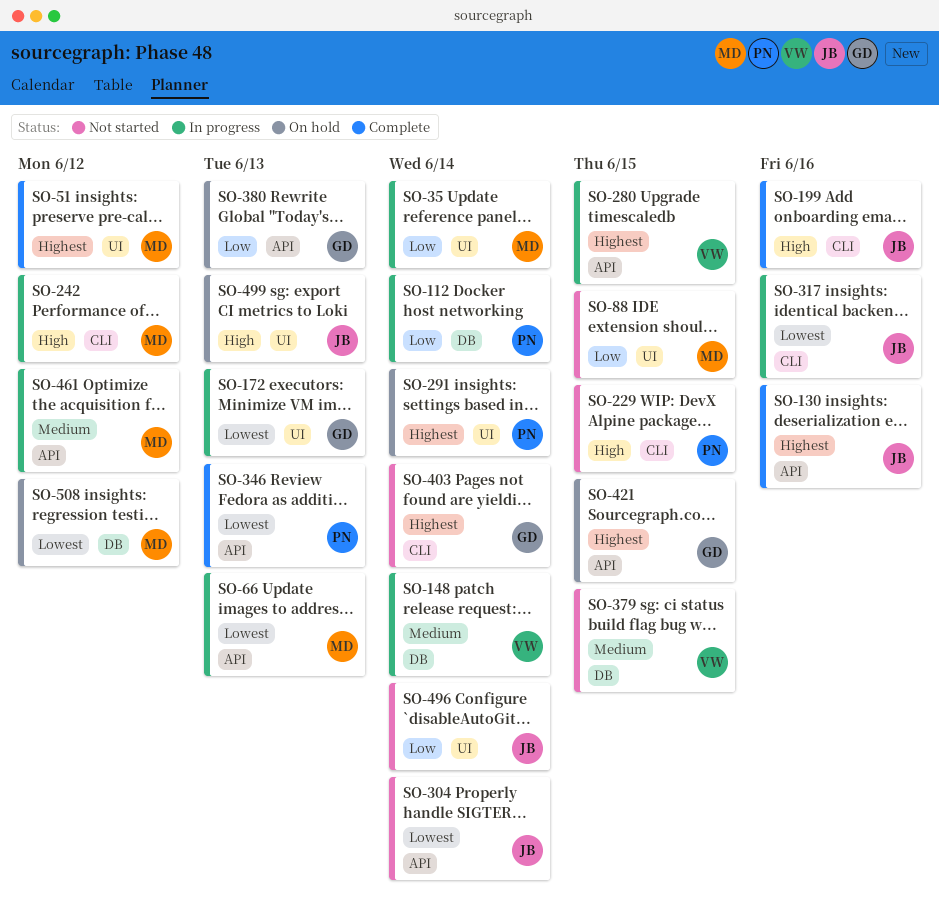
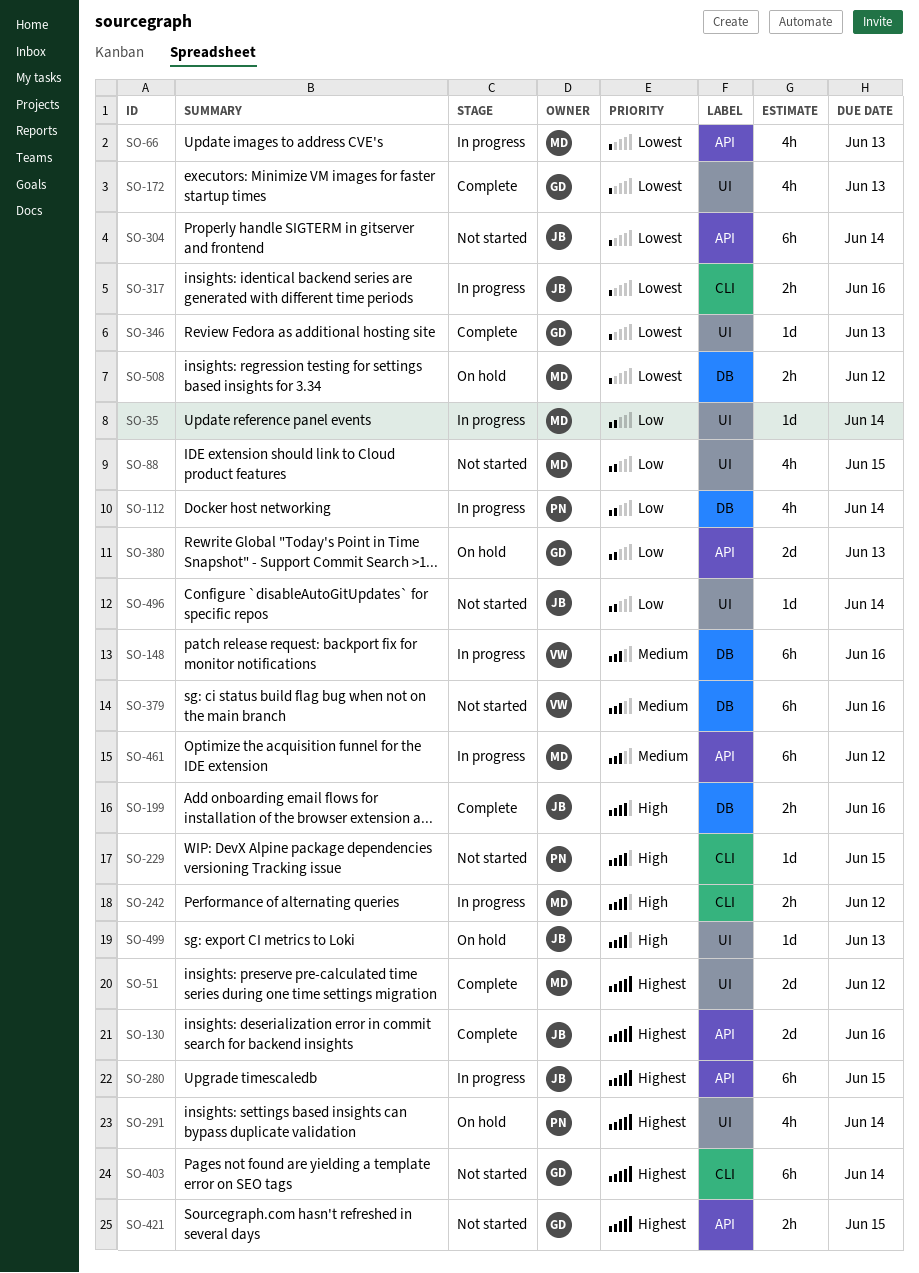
SO-148, due: Jun 14 -> Jun 16
SO-172, status: In progress -> Complete
SO-199, label: CLI -> DB
SO-280, owner: VW -> JB
SO-346, owner: PN -> GD
SO-346, label: API -> UI
SO-379, due: Jun 15 -> Jun 16
SO-421, status: On hold -> Not started

